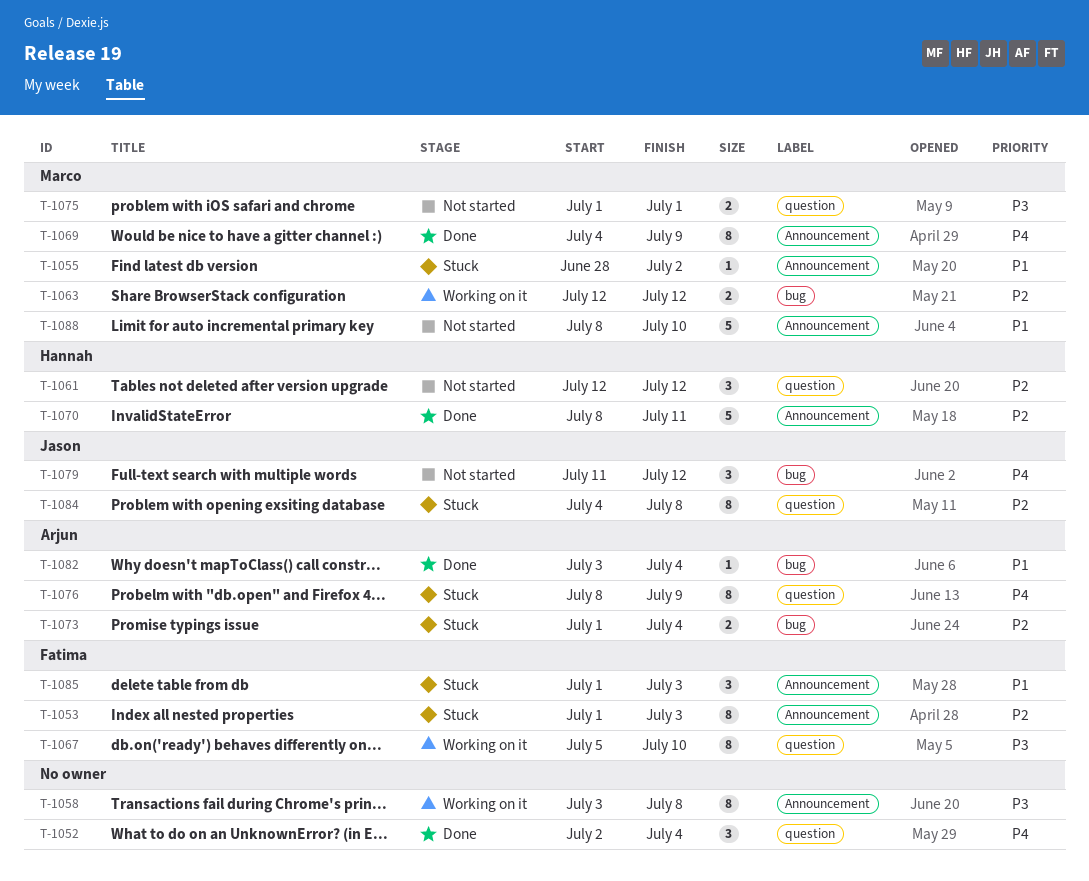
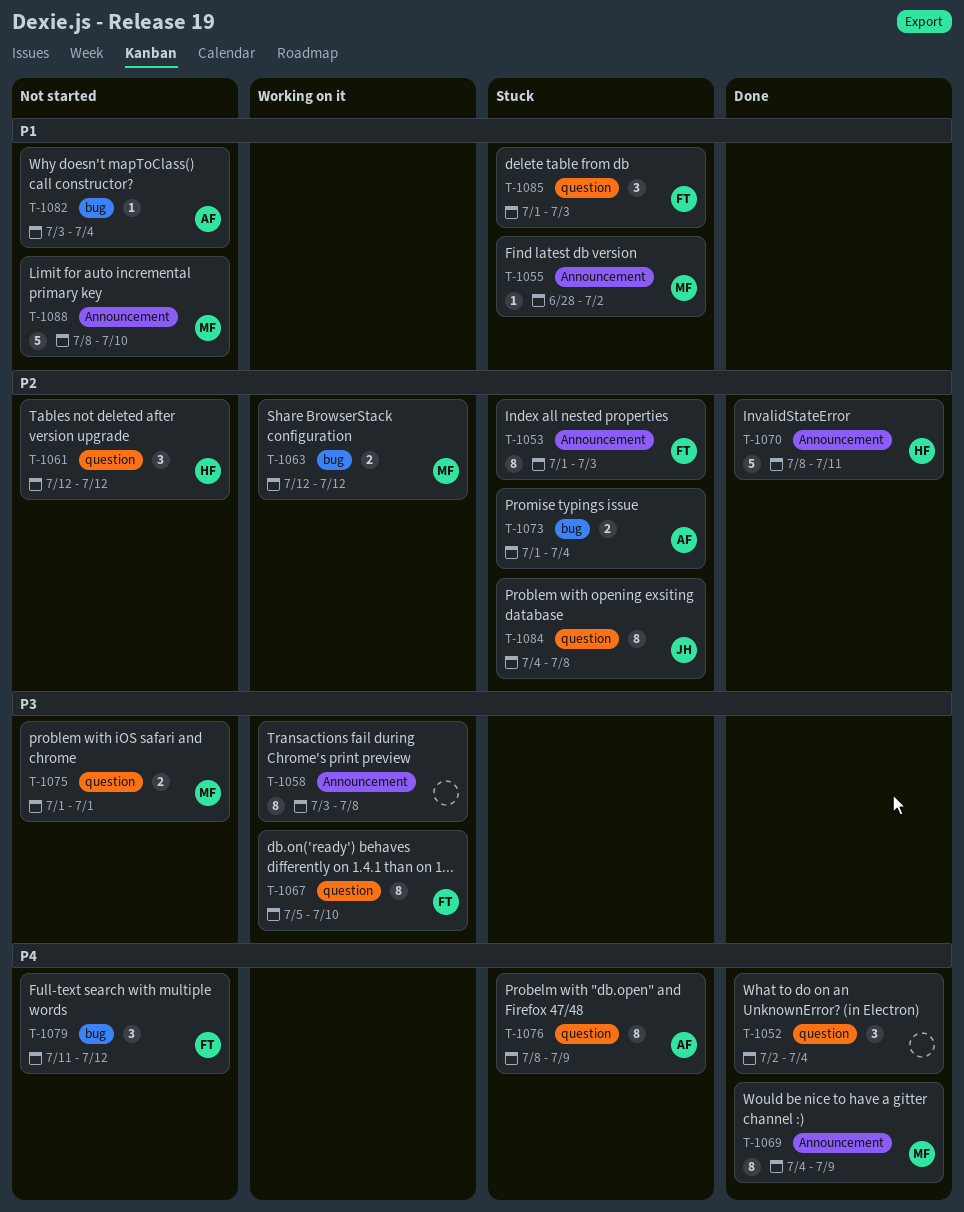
T-1079, owner: Jason -> Fatima
T-1082, status: Done -> Not started
T-1085, label: Announcement -> question

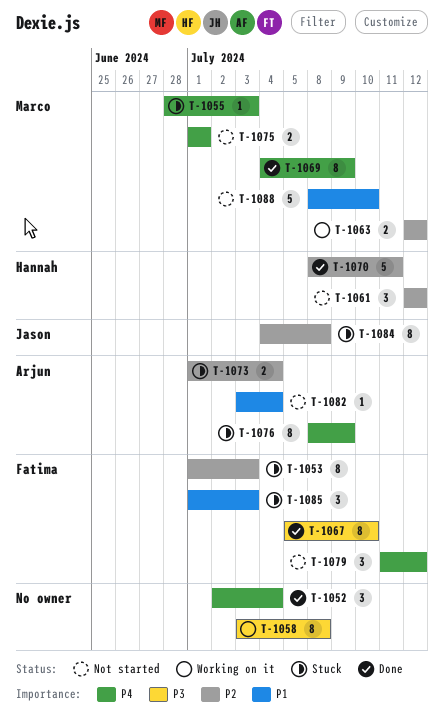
T-1055, priority: P1 -> P4
T-1055, due: Jul 2 -> Jul 3
T-1067, status: Working on it -> Done
T-1075, priority: P3 -> P4

